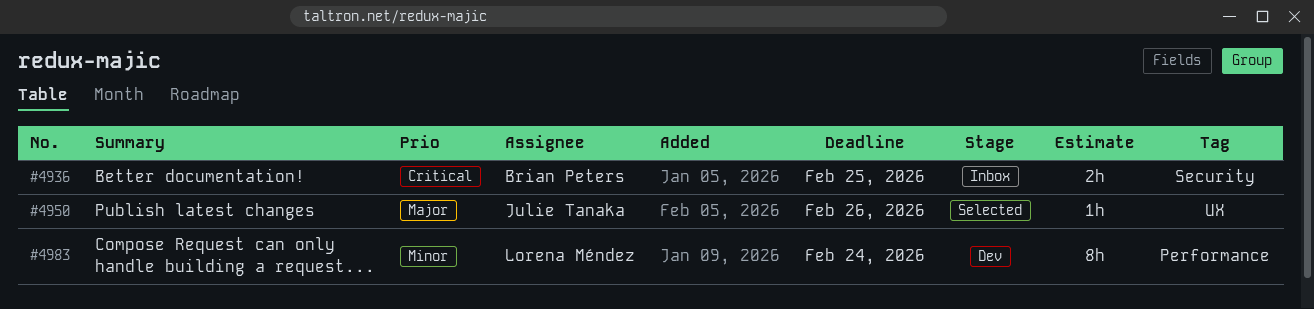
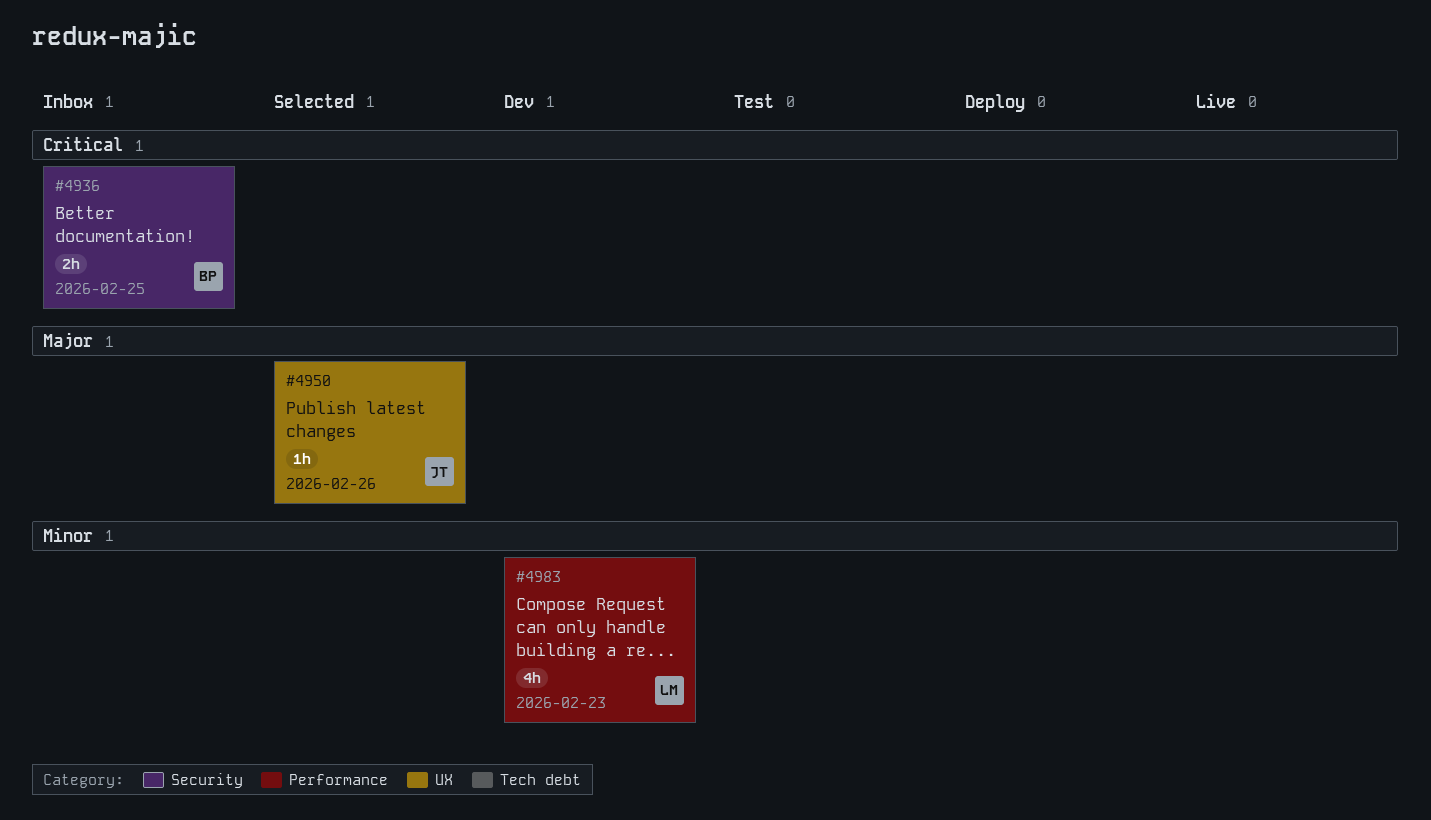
#4983, estimate: 8h -> 4h
#4983, due: Feb 24 -> Feb 23

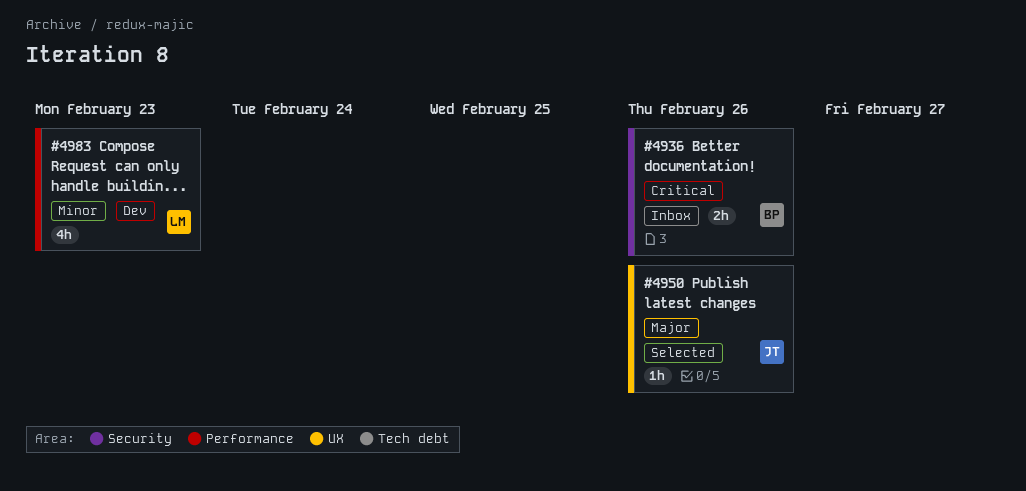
#4936, due: Feb 25 -> Feb 26

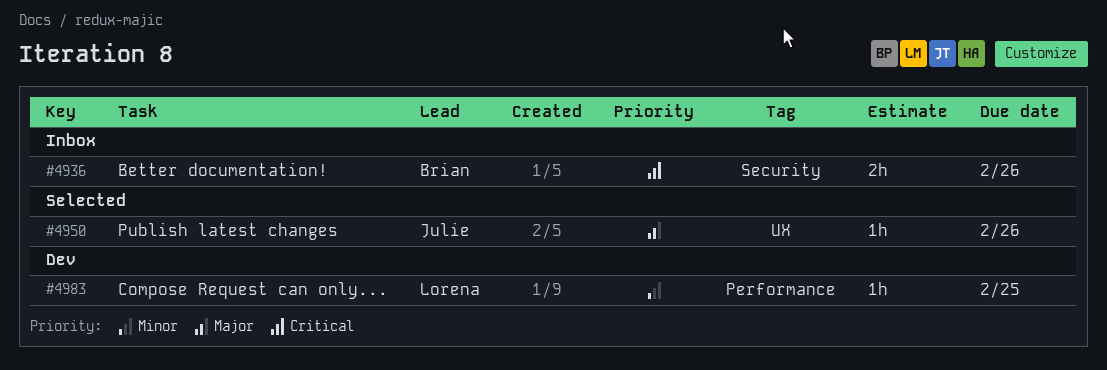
#4983, estimate: 4h -> 1h
#4983, due: Feb 23 -> Feb 25

